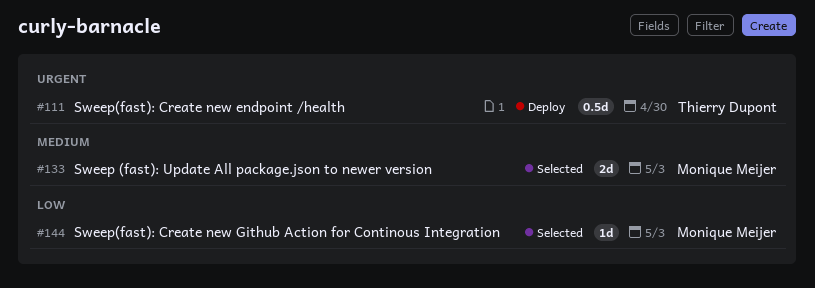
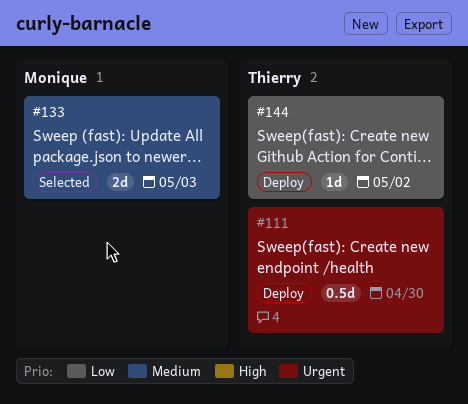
#144, status: Selected -> Deploy
#144, owner: Monique Meijer -> Thierry Dupont
#144, due: May 3 -> May 2

